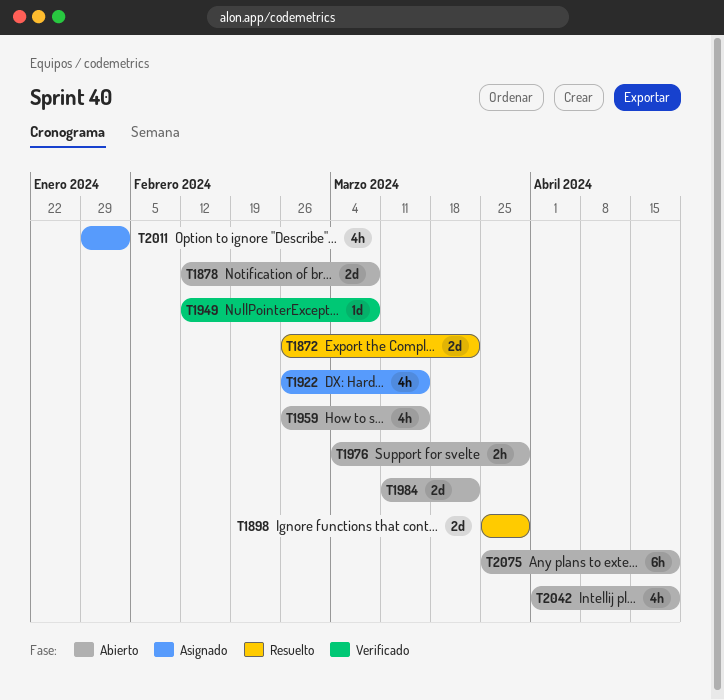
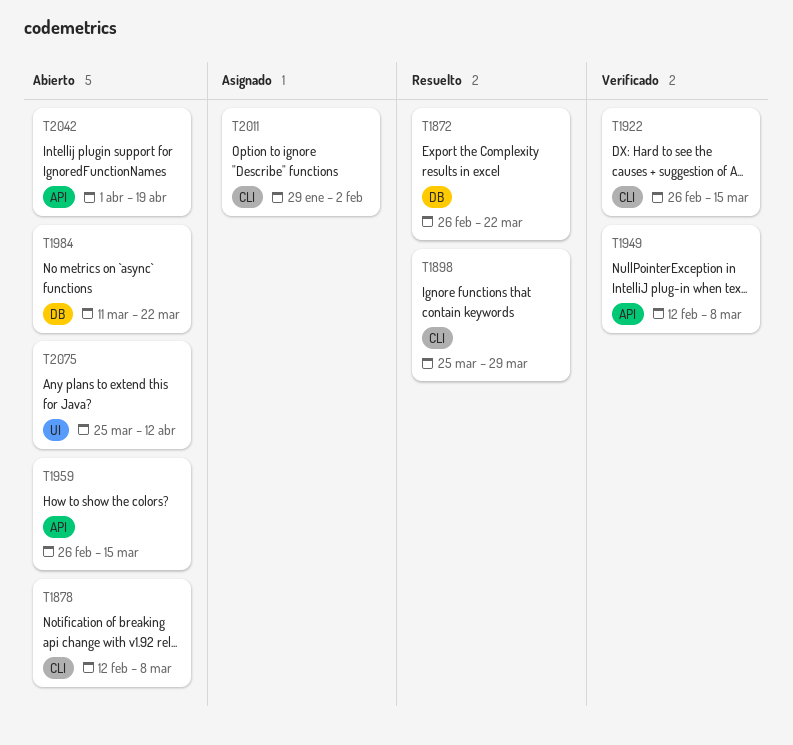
T1922, status: Asignado -> Verificado
T1976: present -> none
T2075, due: Apr 19 -> Apr 12

